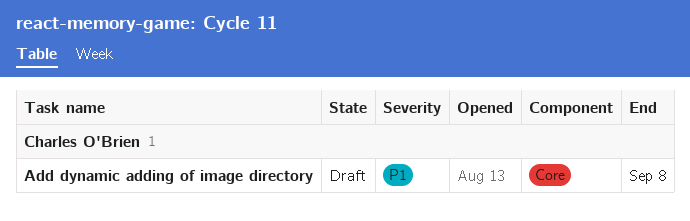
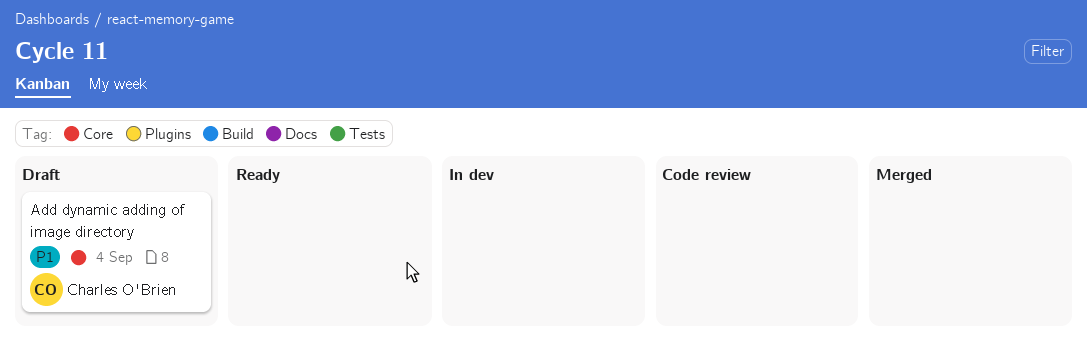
Add dynamic adding of image directory, due: Sep 8 -> Sep 4

